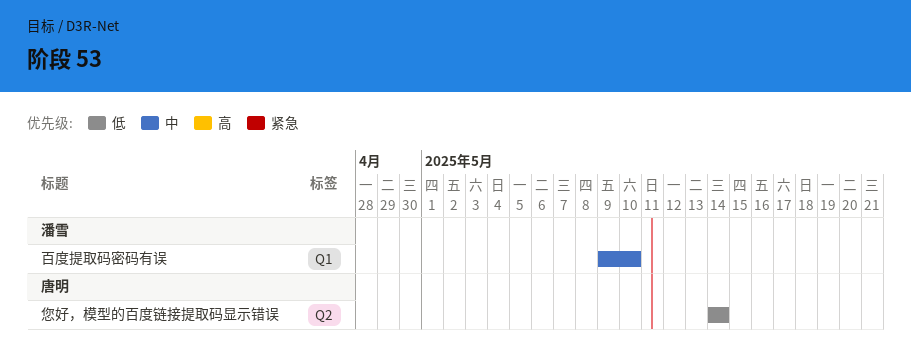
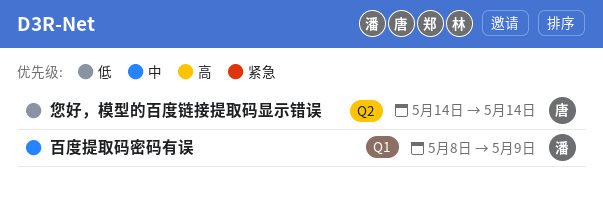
百度提取码密码有误, start: May 9 -> May 8
百度提取码密码有误, due: May 10 -> May 9

